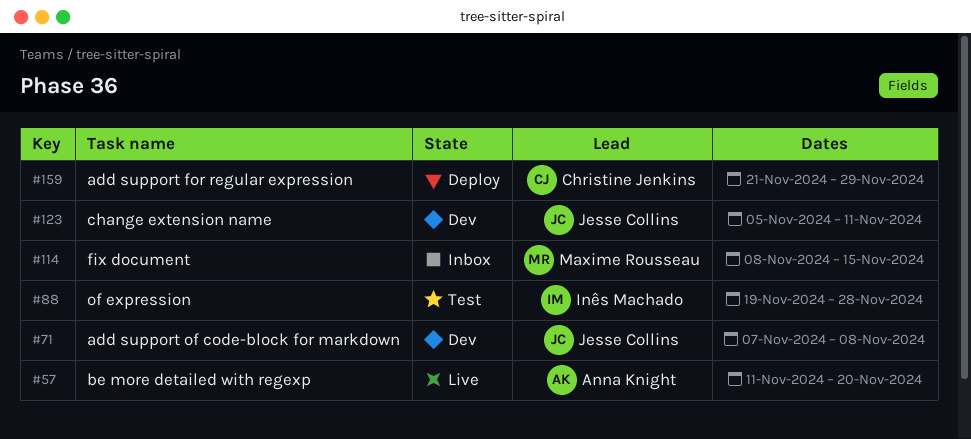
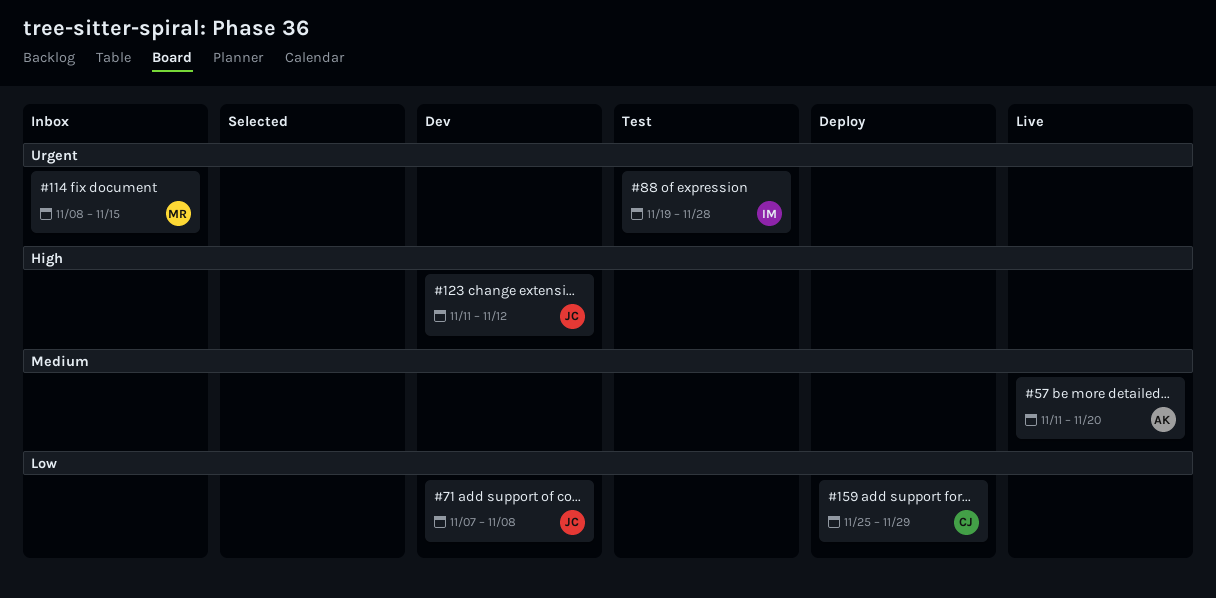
#123, start: Nov 5 -> Nov 11
#123, due: Nov 11 -> Nov 12
#159, start: Nov 21 -> Nov 25

